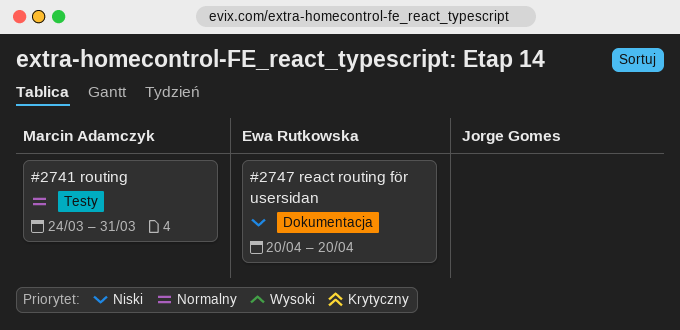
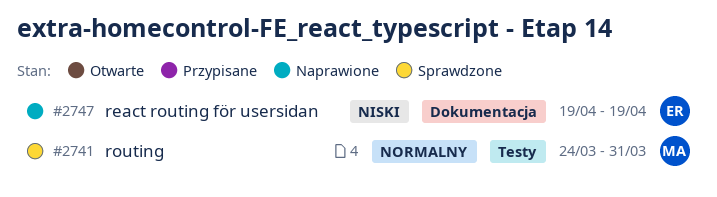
#2747, start: Apr 20 -> Apr 19
#2747, due: Apr 20 -> Apr 19

